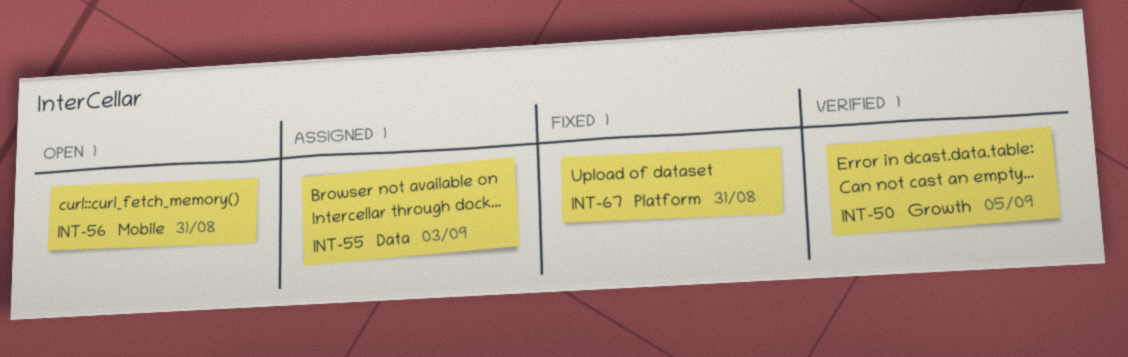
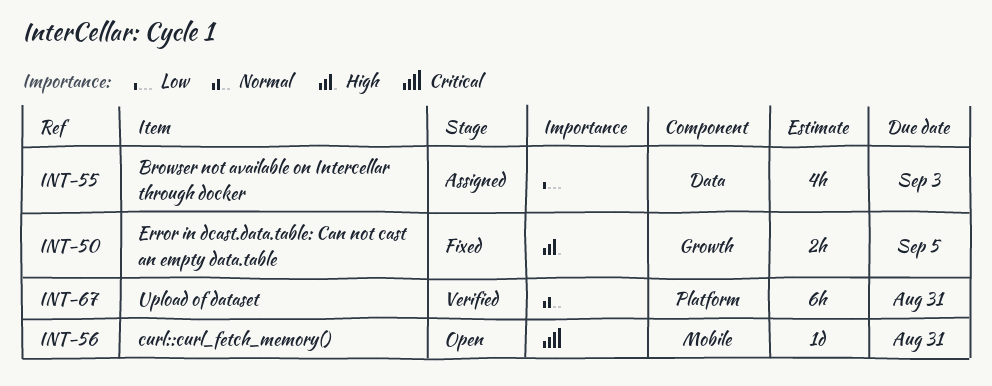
INT-50, status: Verified -> Fixed
INT-67, status: Fixed -> Verified

